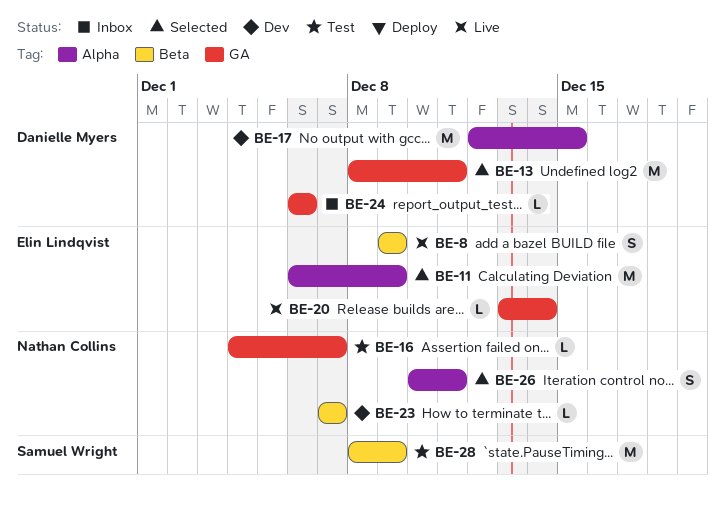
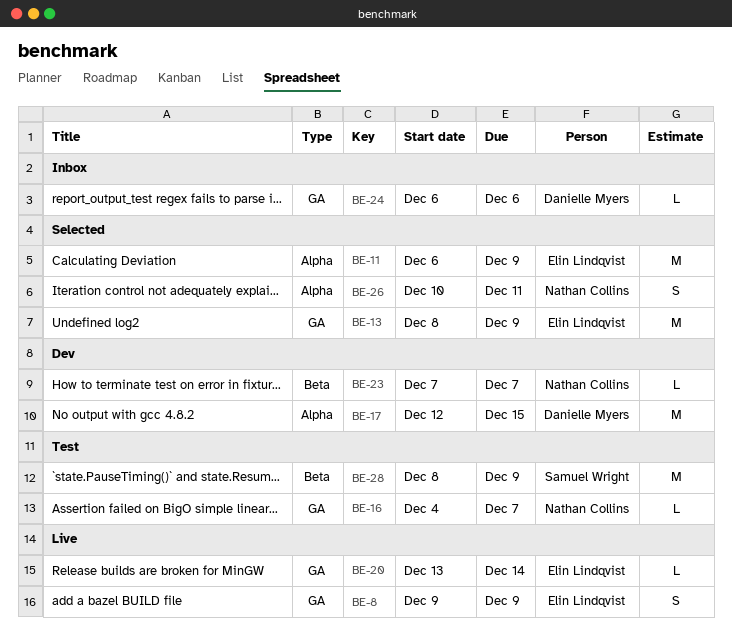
BE-8, label: Beta -> GA
BE-13, owner: Danielle Myers -> Elin Lindqvist
BE-13, due: Dec 11 -> Dec 9

